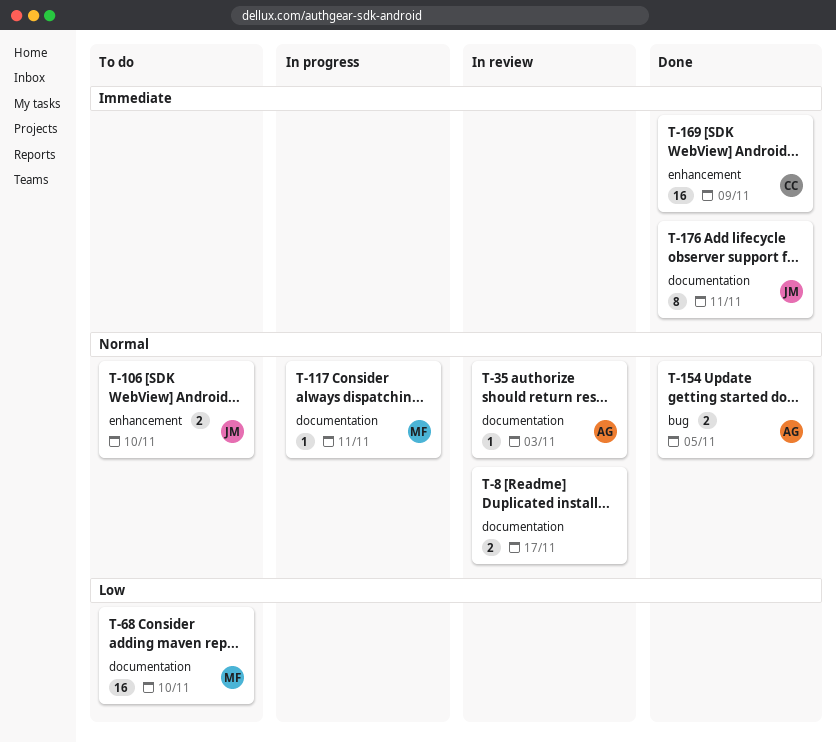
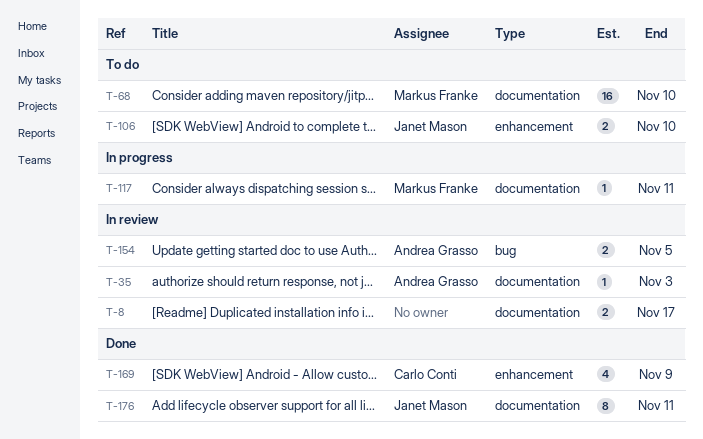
T-154, status: Done -> In review
T-169, estimate: 16 -> 4

